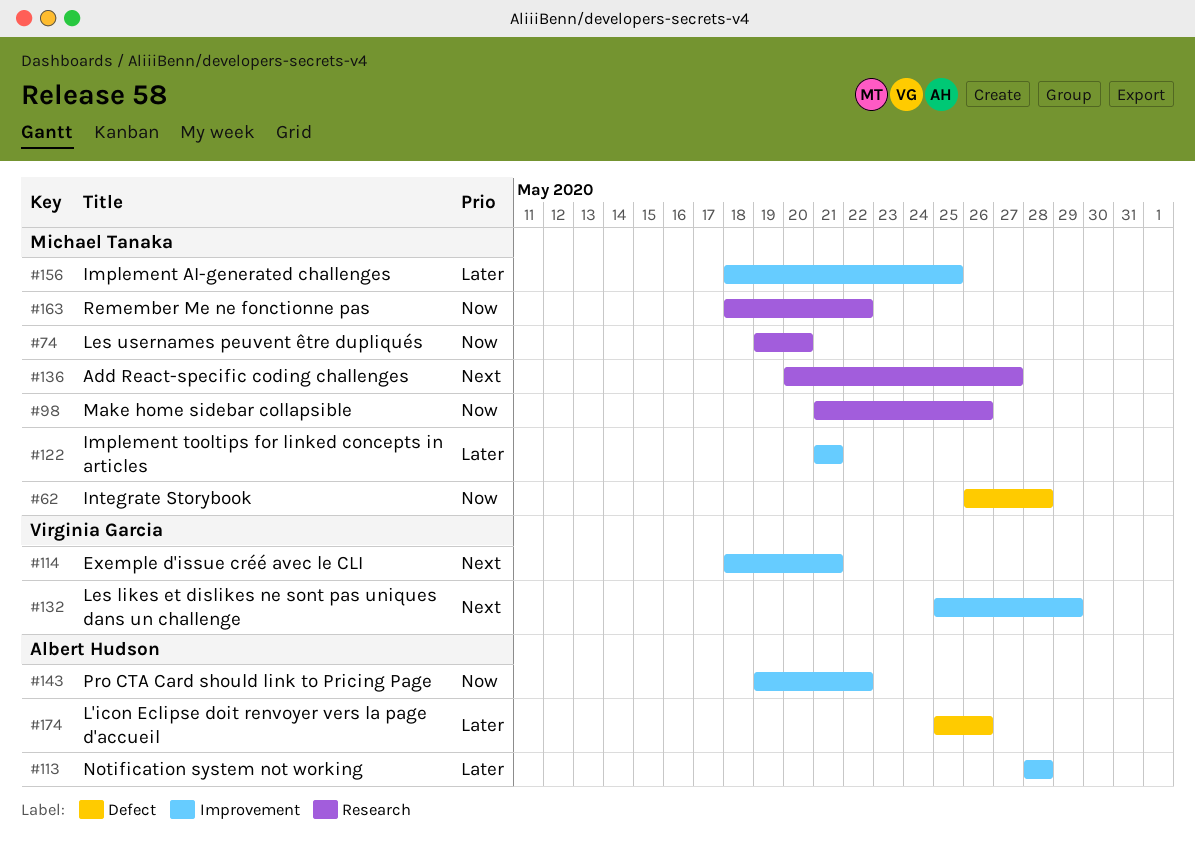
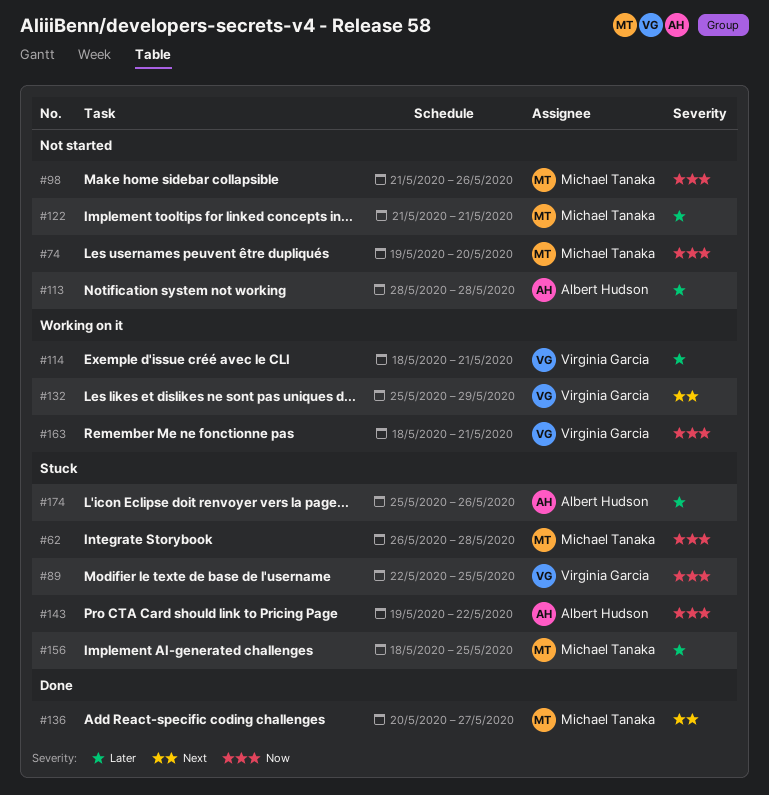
#89: none -> present
#114, priority: Next -> Later
#163, owner: Michael Tanaka -> Virginia Garcia
#163, due: May 22 -> May 21

